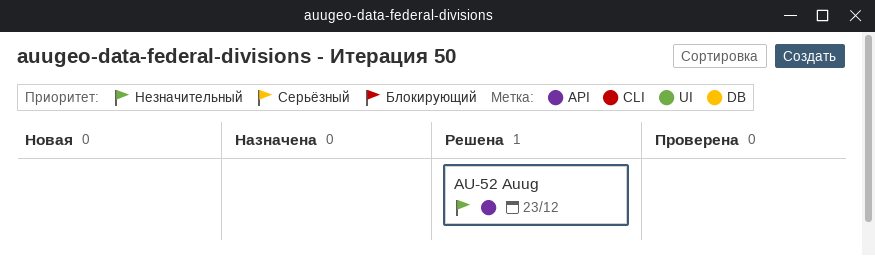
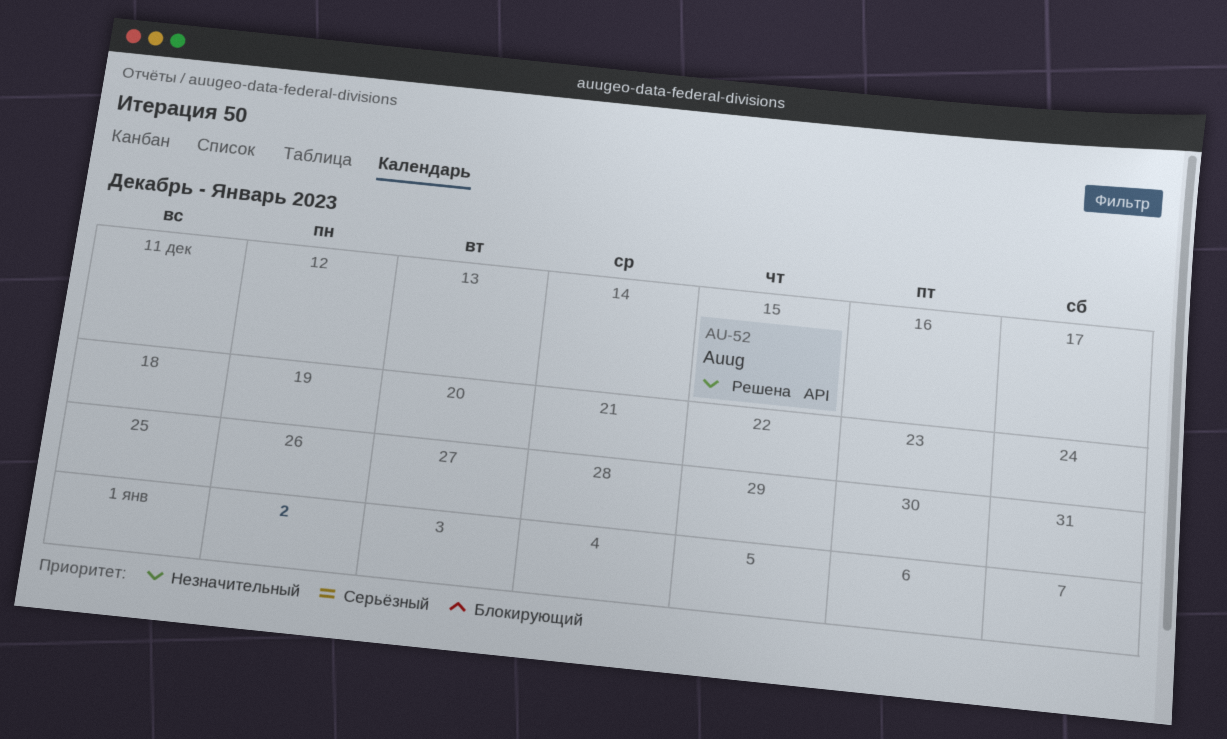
AU-52, due: Dec 23 -> Dec 15

